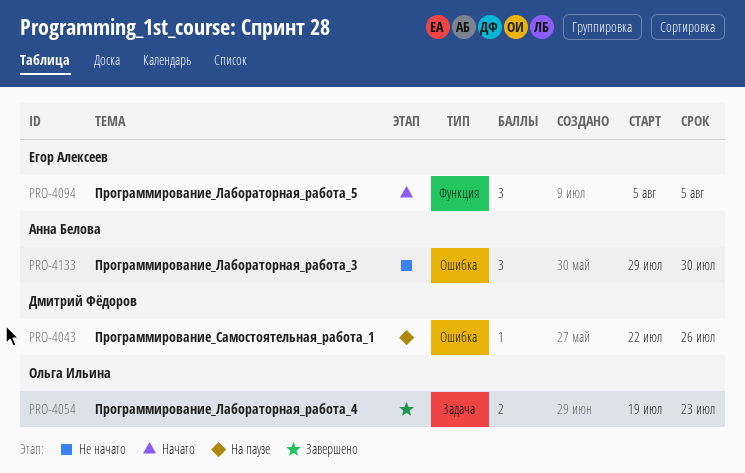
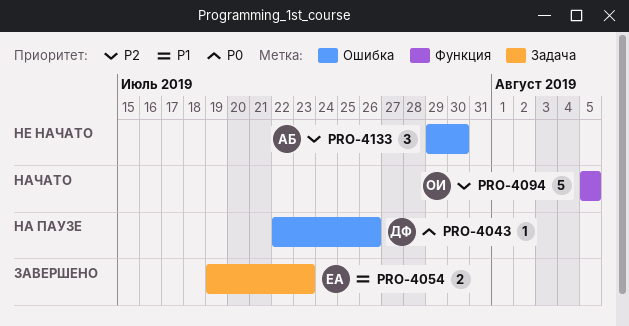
PRO-4054, owner: Ольга Ильина -> Егор Алексеев
PRO-4094, owner: Егор Алексеев -> Ольга Ильина
PRO-4094, estimate: 3 -> 5

